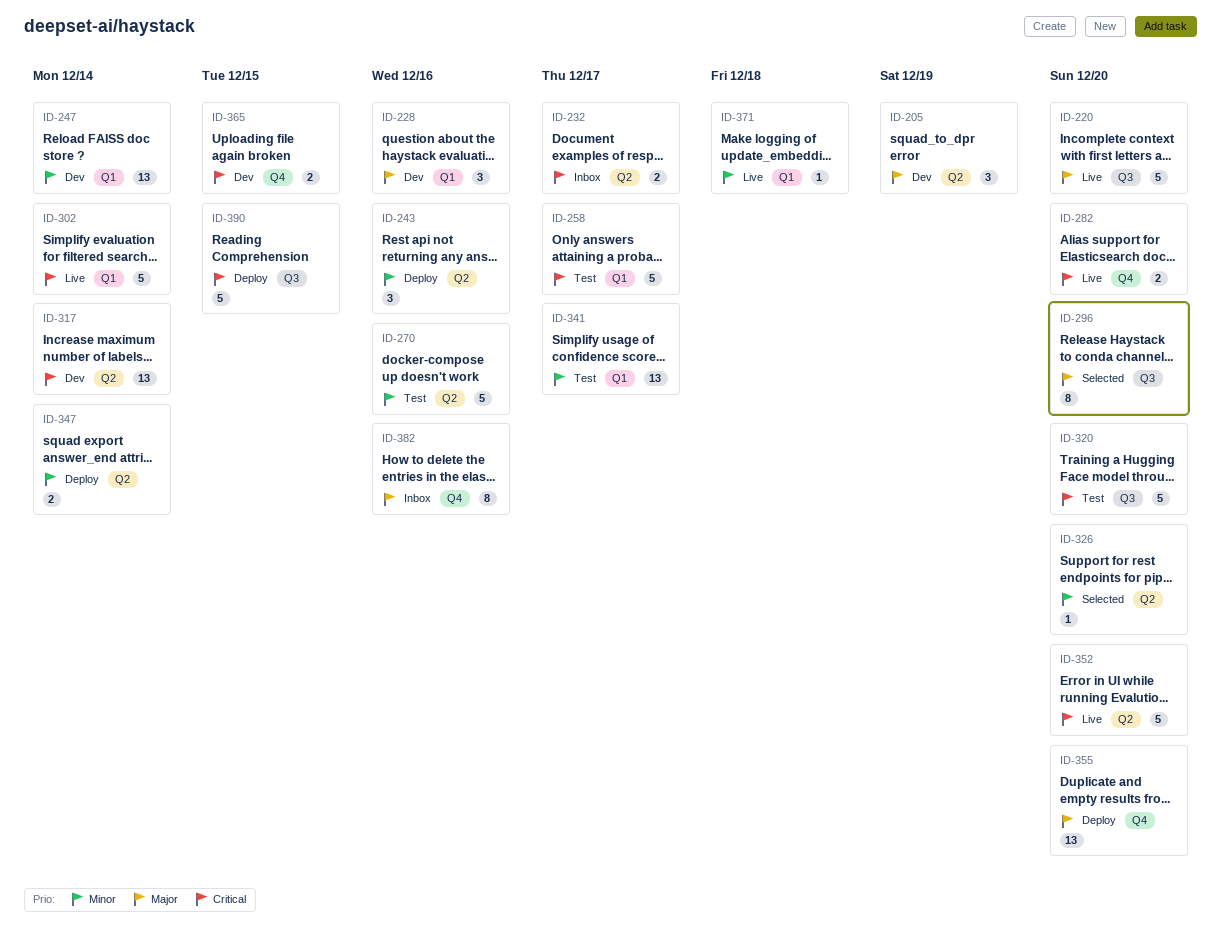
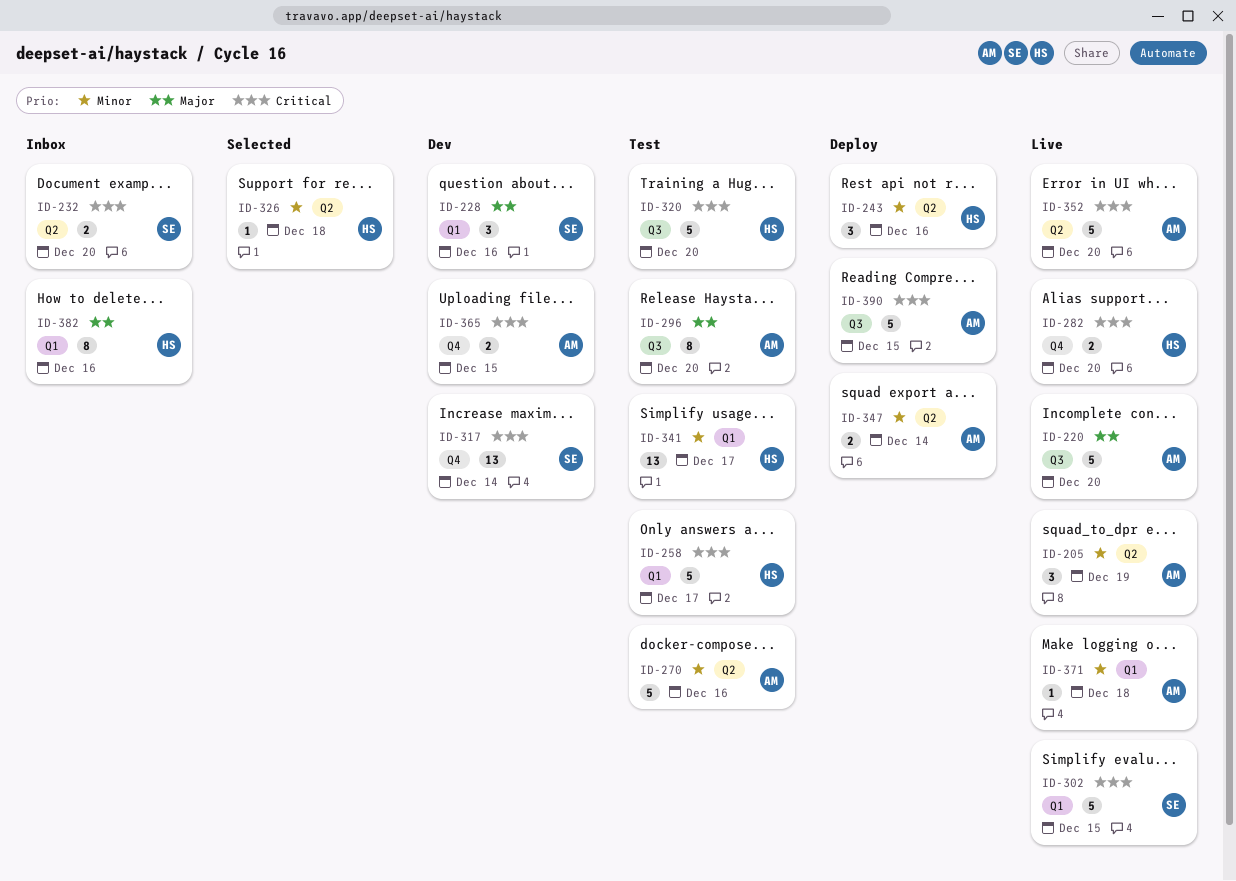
ID-205, status: Dev -> Live
ID-205, priority: Major -> Minor
ID-232, due: Dec 17 -> Dec 20
ID-247: present -> none
ID-296, status: Selected -> Test
ID-302, due: Dec 14 -> Dec 15
ID-317, label: Q2 -> Q4
ID-326, due: Dec 20 -> Dec 18
ID-355: present -> none
ID-382, label: Q4 -> Q1

